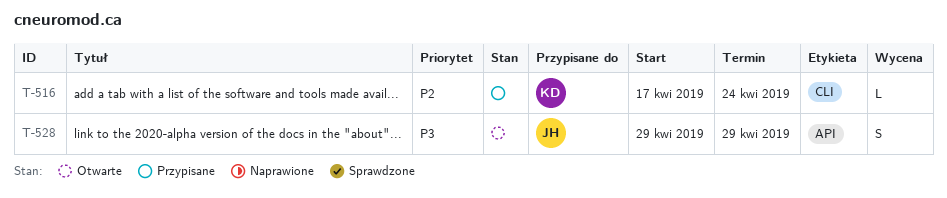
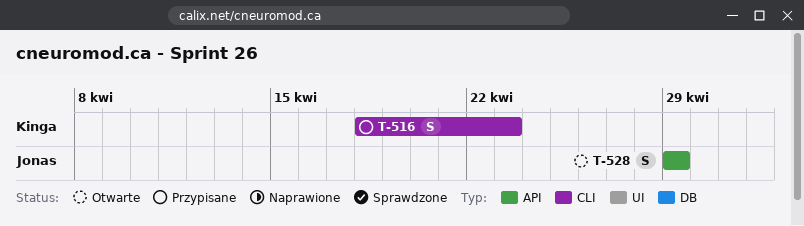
T-516, estimate: L -> S
T-516, start: Apr 17 -> Apr 18
T-516, due: Apr 24 -> Apr 23

